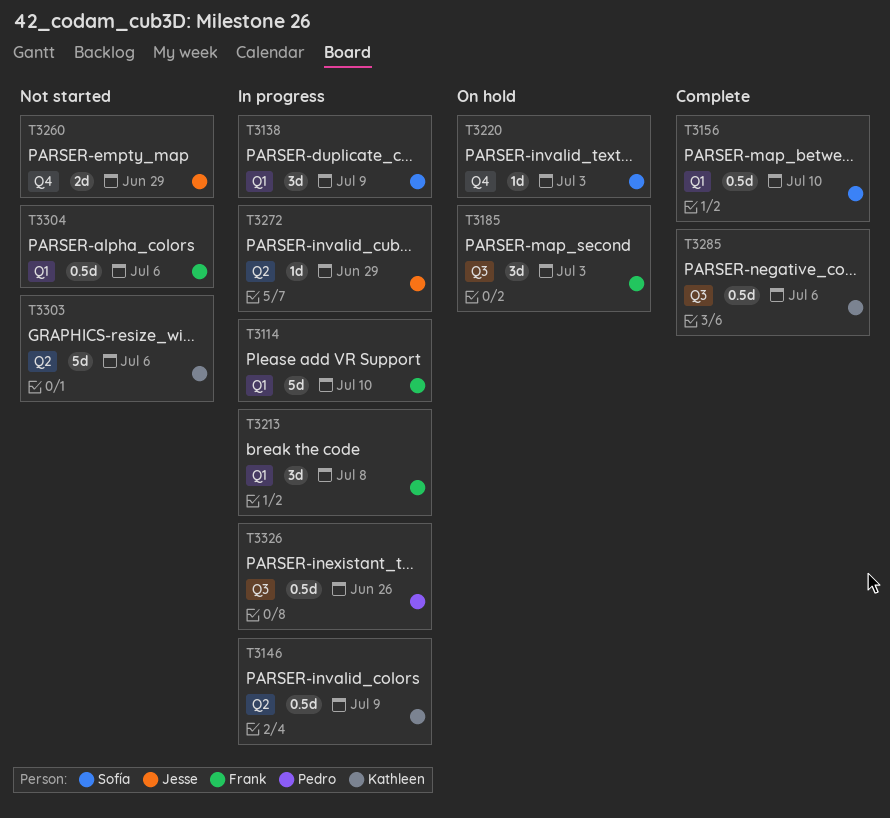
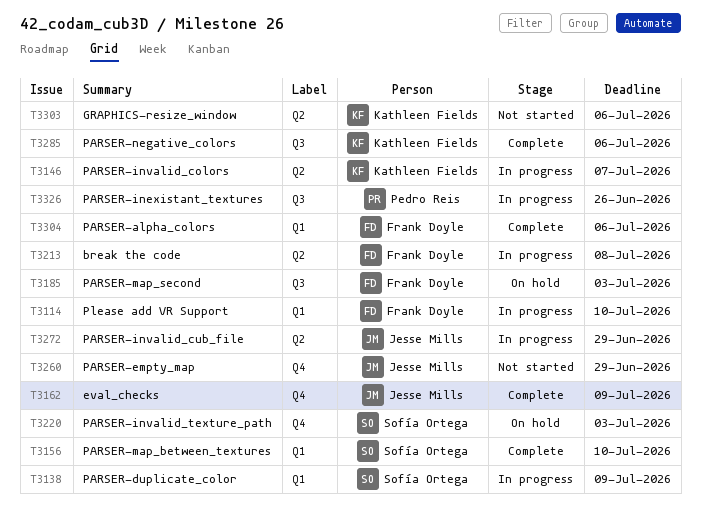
T3146, due: Jul 9 -> Jul 7
T3162: none -> present
T3213, label: Q1 -> Q2
T3304, status: Not started -> Complete

